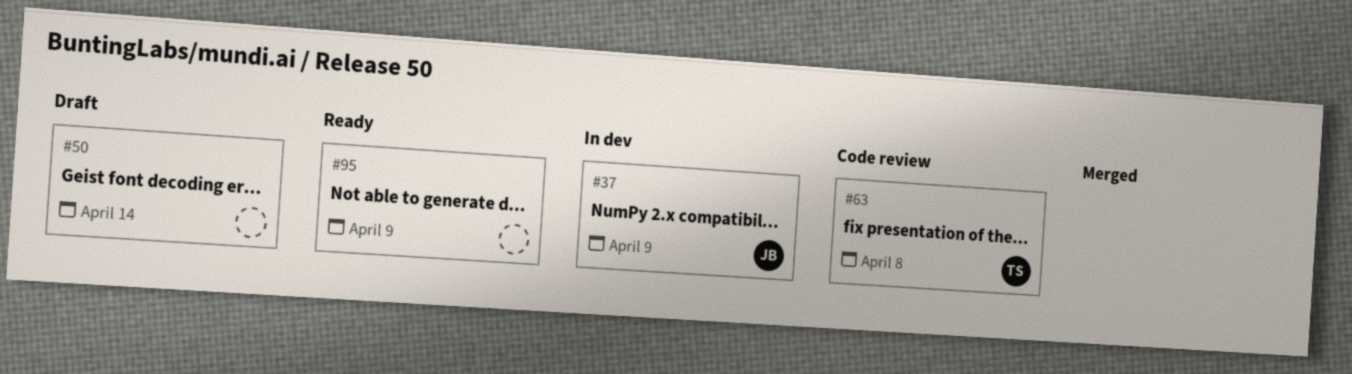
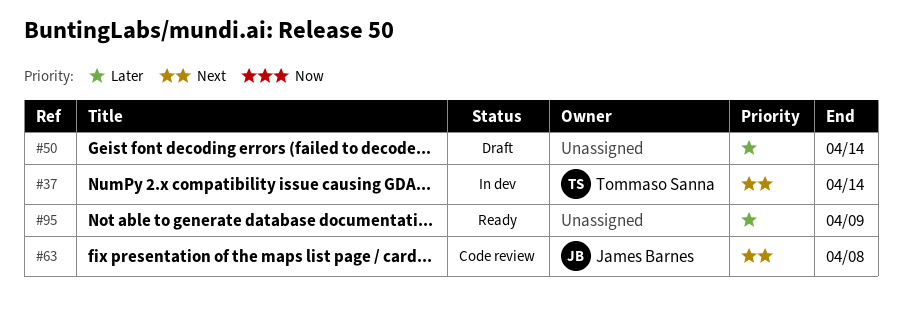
#37, owner: James Barnes -> Tommaso Sanna
#37, due: Apr 9 -> Apr 14
#63, owner: Tommaso Sanna -> James Barnes

